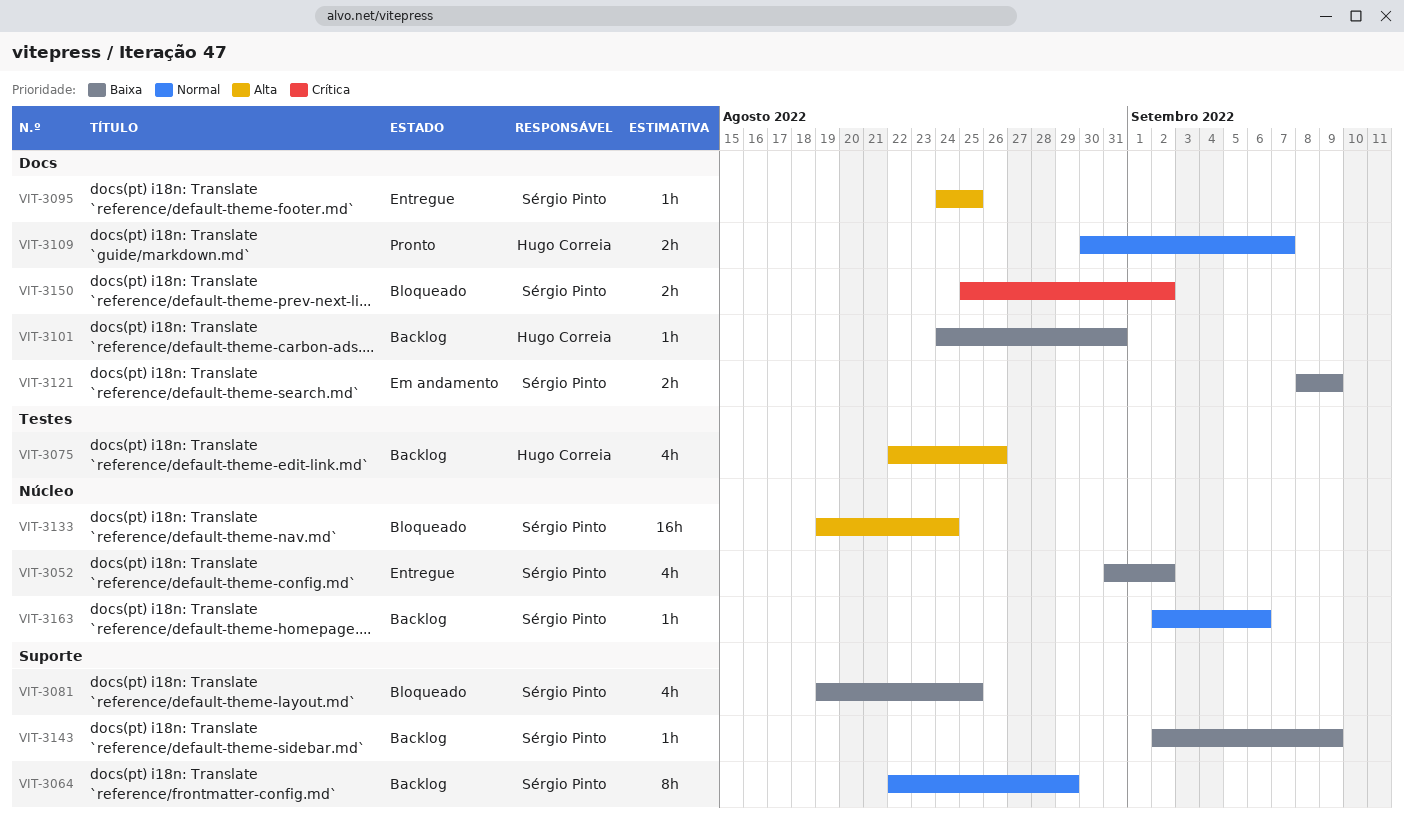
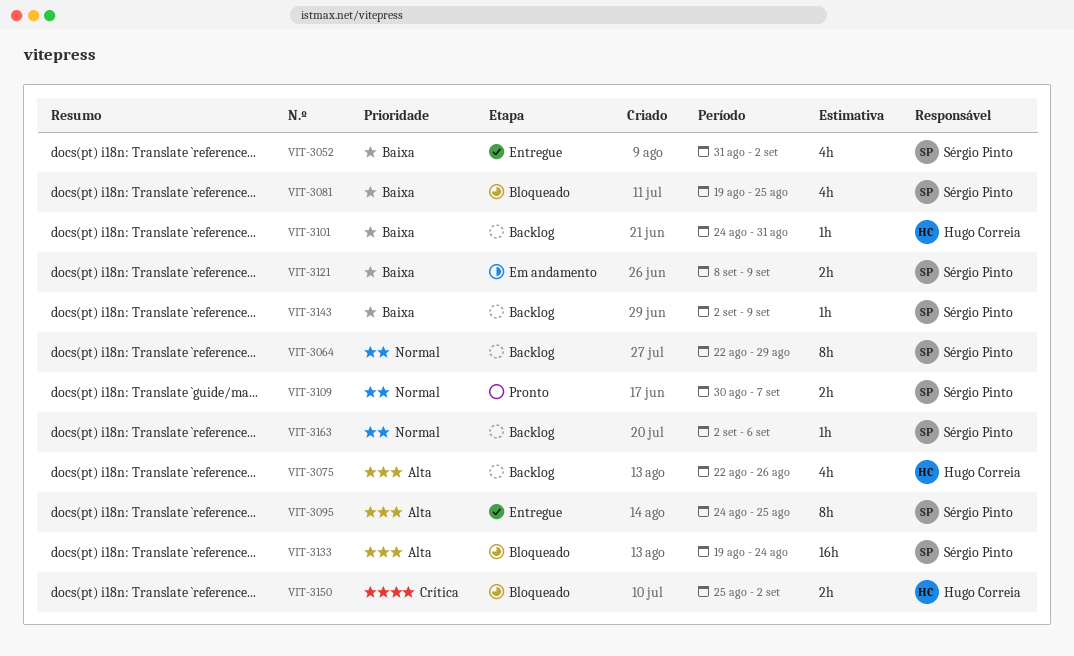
VIT-3095, estimate: 1h -> 8h
VIT-3109, owner: Hugo Correia -> Sérgio Pinto
VIT-3150, owner: Sérgio Pinto -> Hugo Correia

